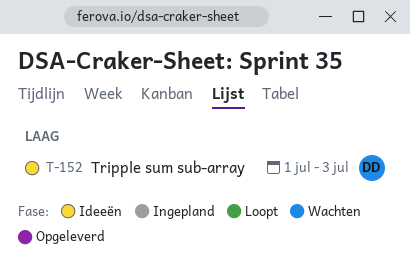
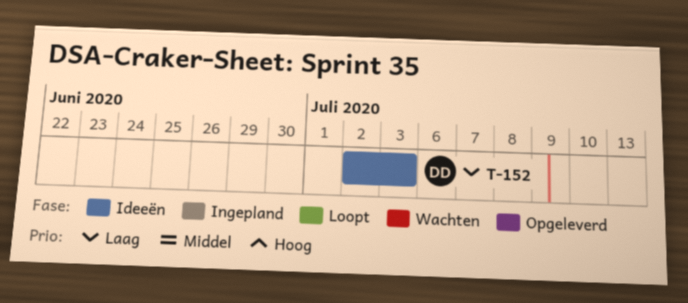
T-152, start: Jul 1 -> Jul 2

